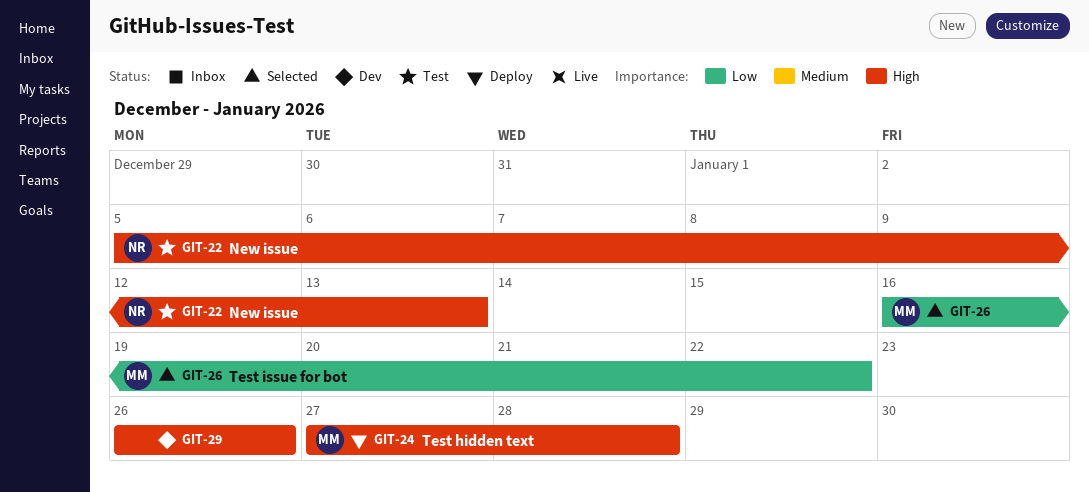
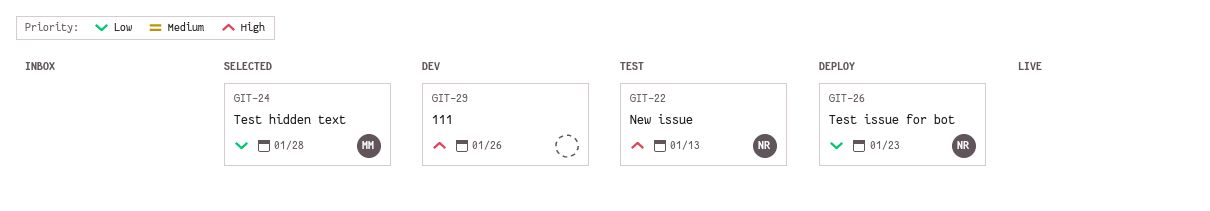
GIT-24, status: Deploy -> Selected
GIT-24, priority: High -> Low
GIT-26, status: Selected -> Deploy
GIT-26, owner: MM -> NR
GIT-26, due: Jan 22 -> Jan 23

